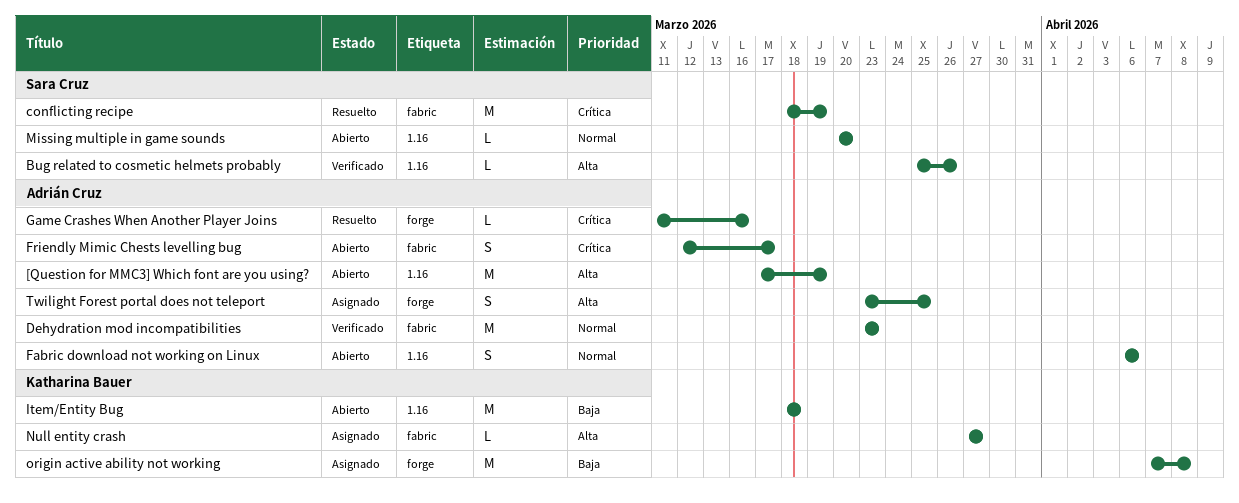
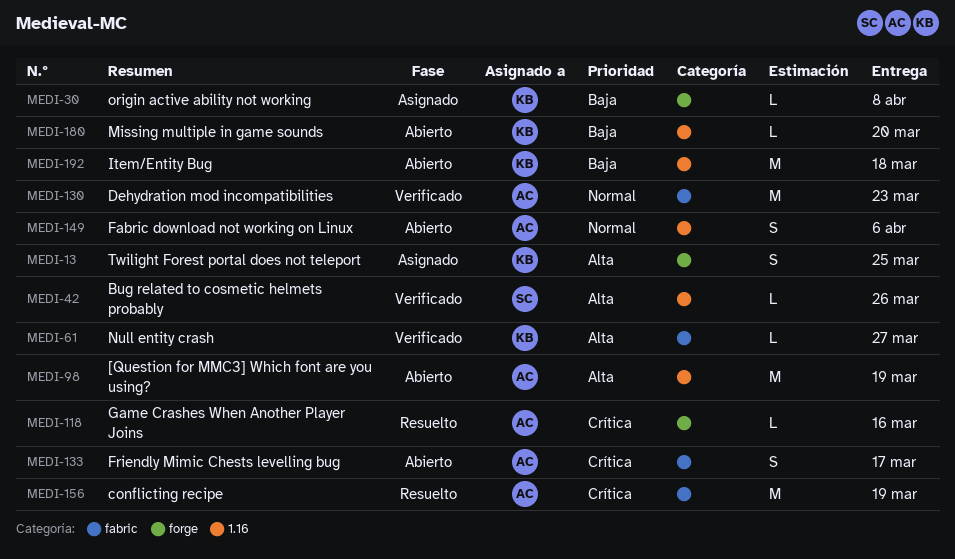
conflicting recipe, owner: Sara Cruz -> Adrián Cruz
Missing multiple in game sounds, owner: Sara Cruz -> Katharina Bauer
Missing multiple in game sounds, priority: Normal -> Baja
Null entity crash, status: Asignado -> Verificado
origin active ability not working, estimate: M -> L
Twilight Forest portal does not teleport, owner: Adrián Cruz -> Katharina Bauer

